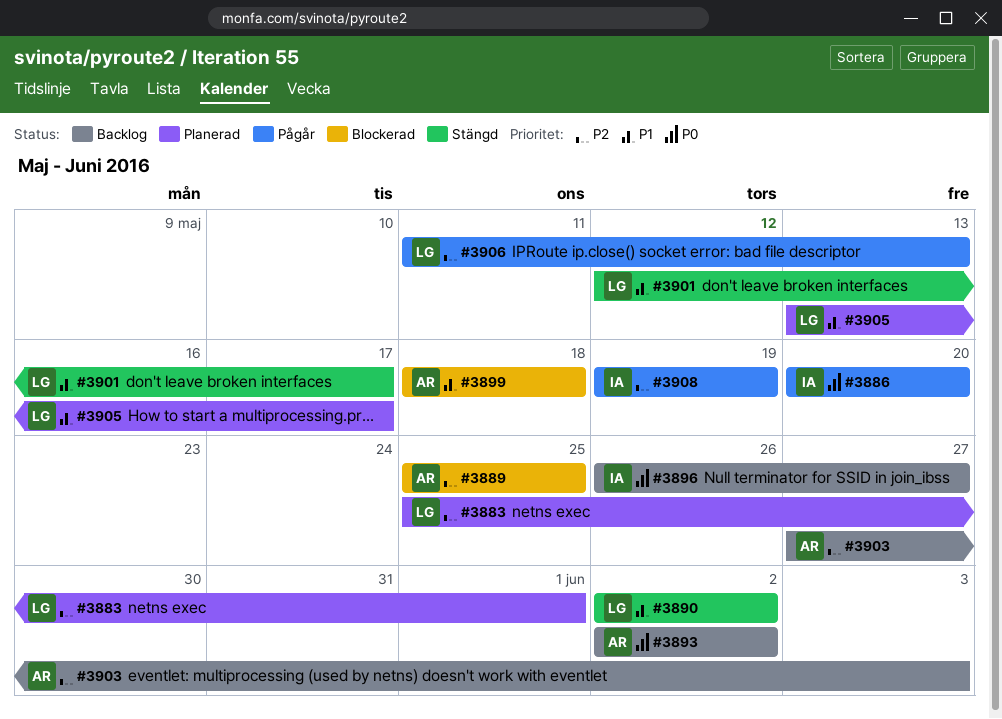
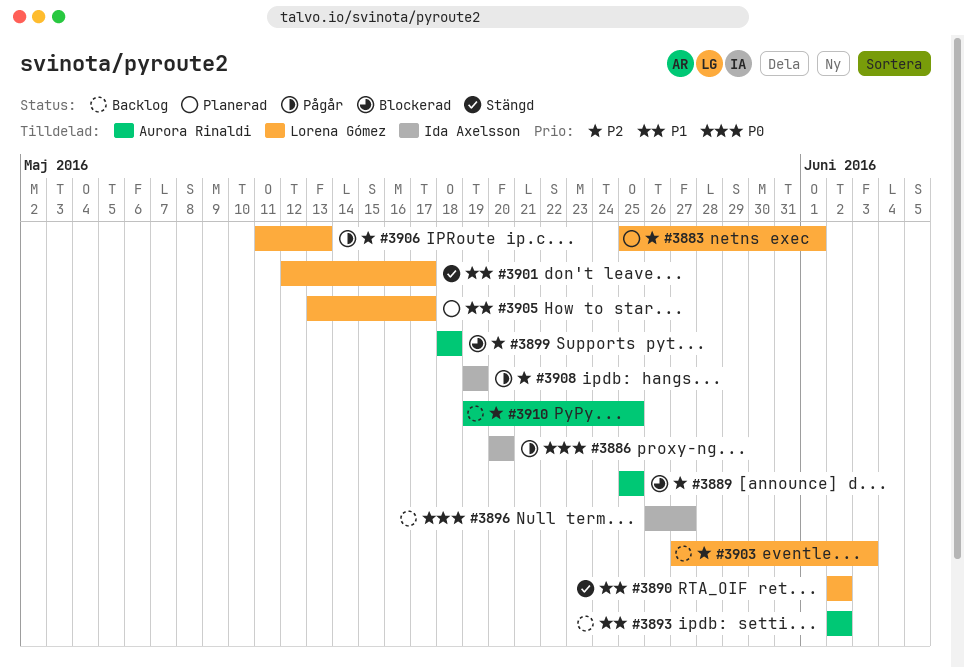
#3893, priority: P0 -> P1
#3899, priority: P1 -> P2
#3903, owner: Aurora Rinaldi -> Lorena Gómez
#3910: none -> present

